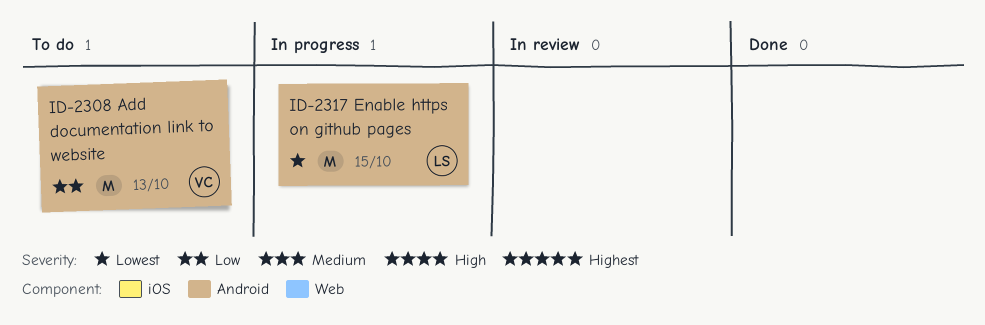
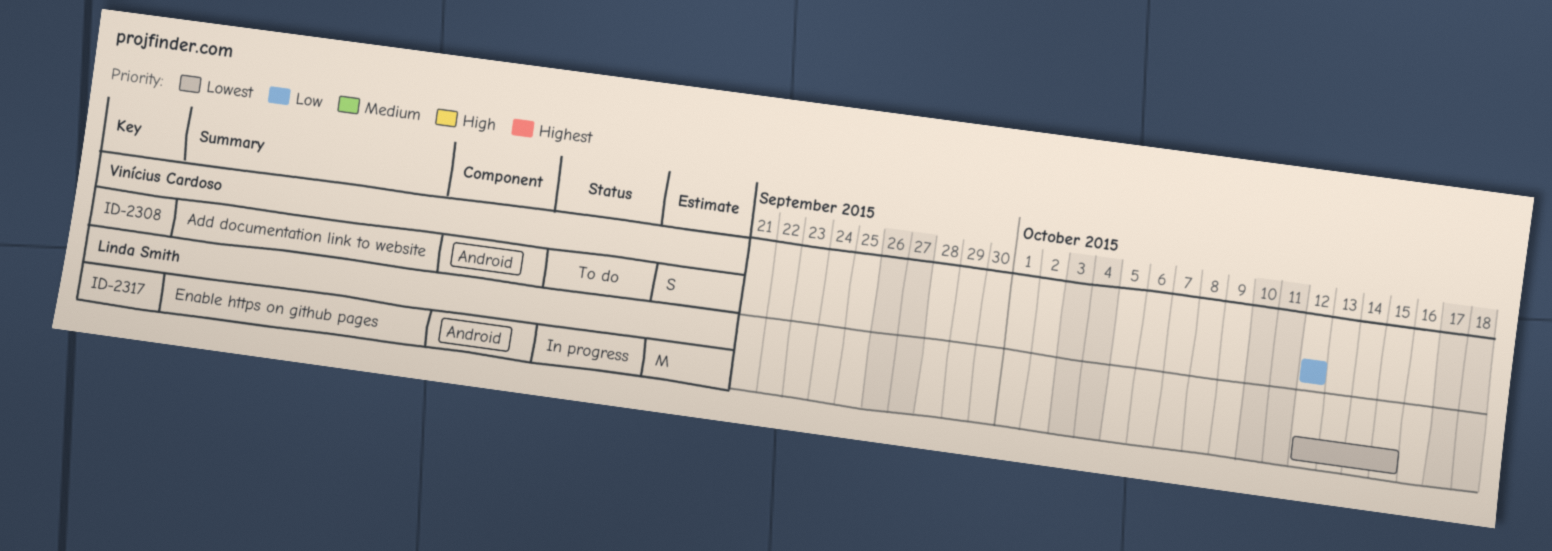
ID-2308, estimate: M -> S
ID-2308, due: Oct 13 -> Oct 12

